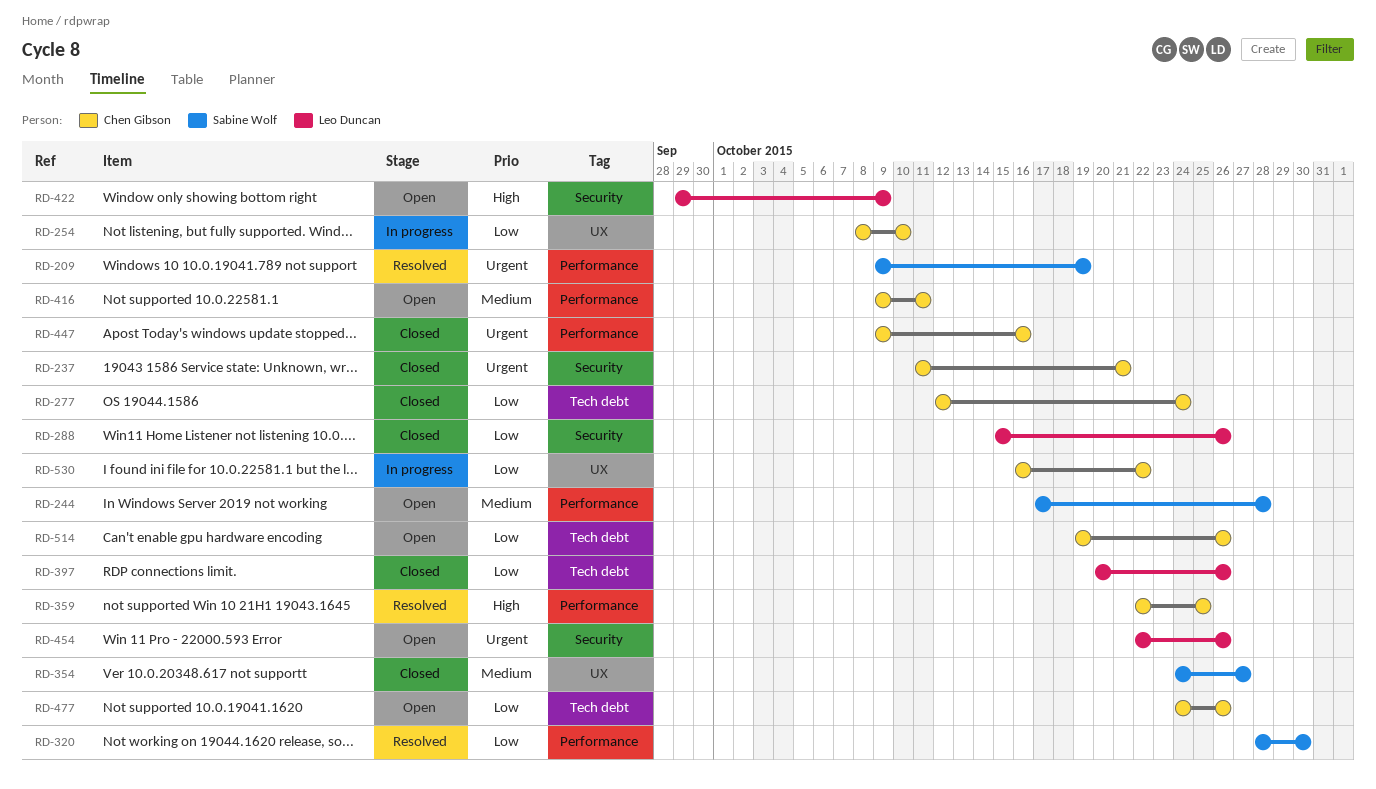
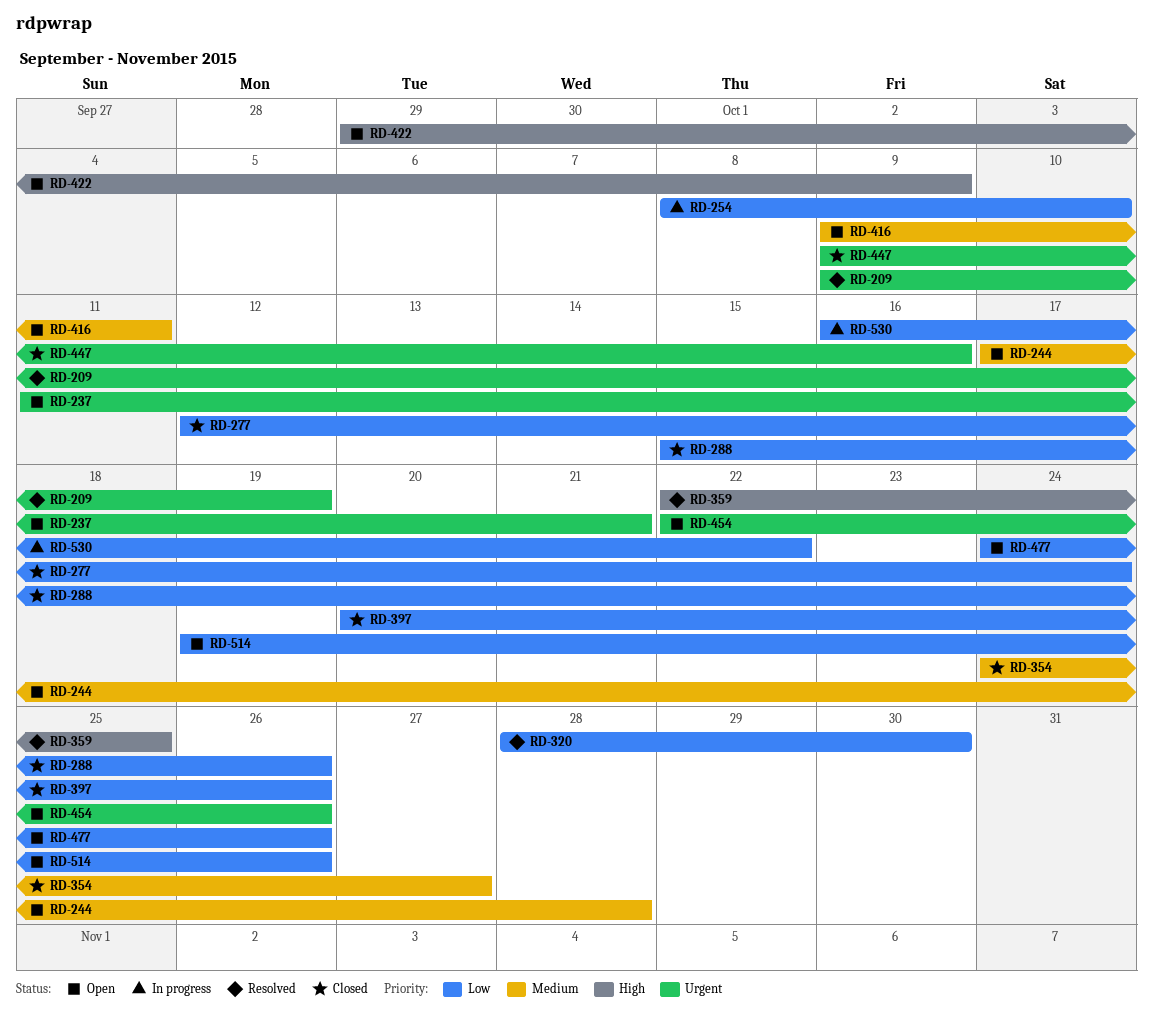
RD-237, status: Closed -> Open

